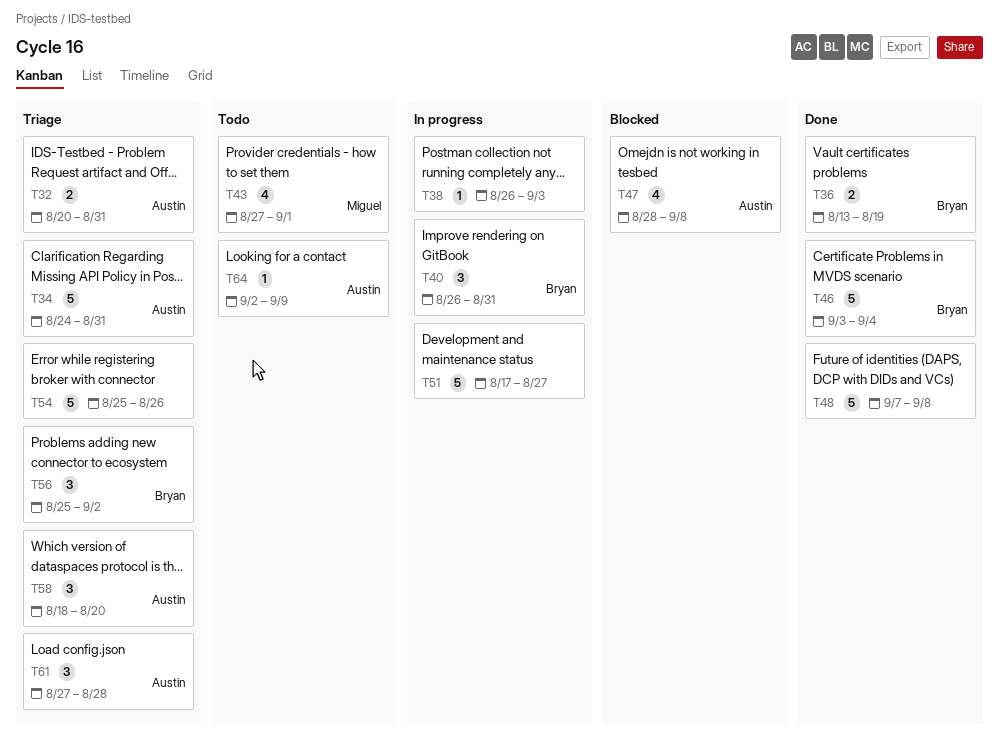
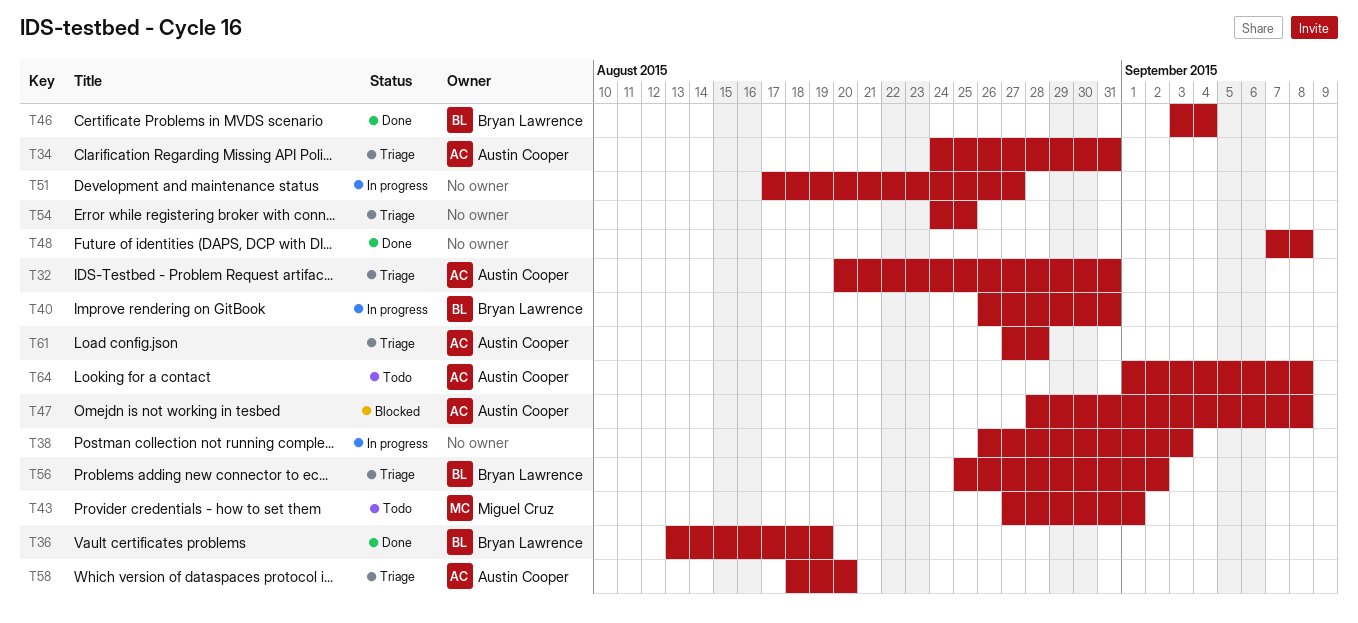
T54, start: Aug 25 -> Aug 24
T54, due: Aug 26 -> Aug 25
T64, start: Sep 2 -> Sep 1
T64, due: Sep 9 -> Sep 8

